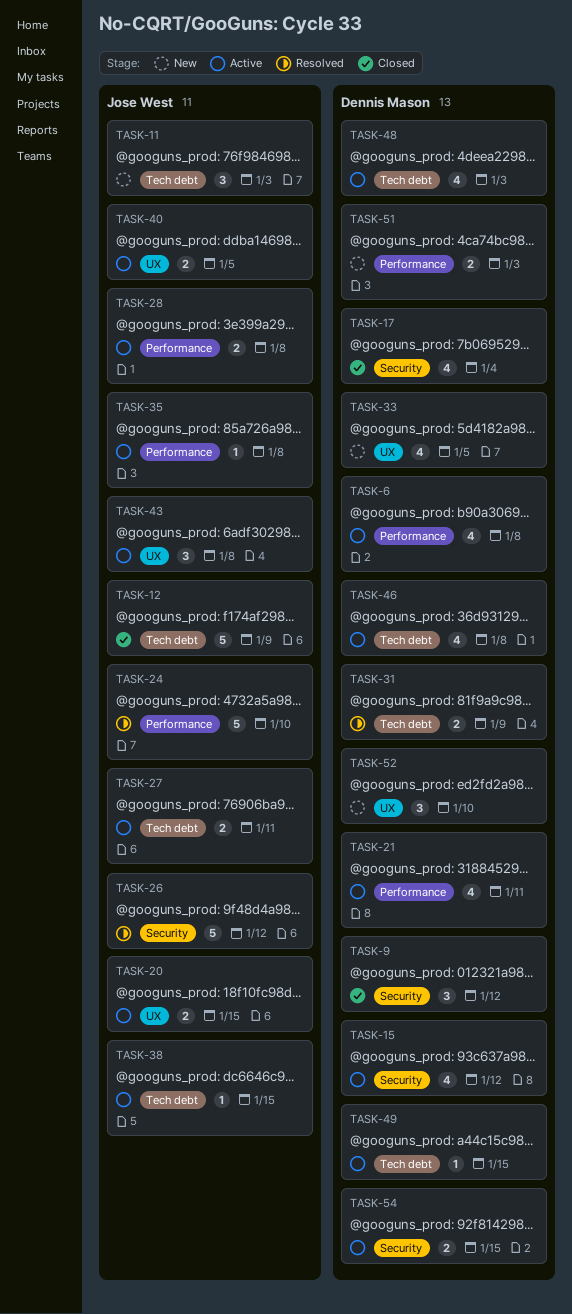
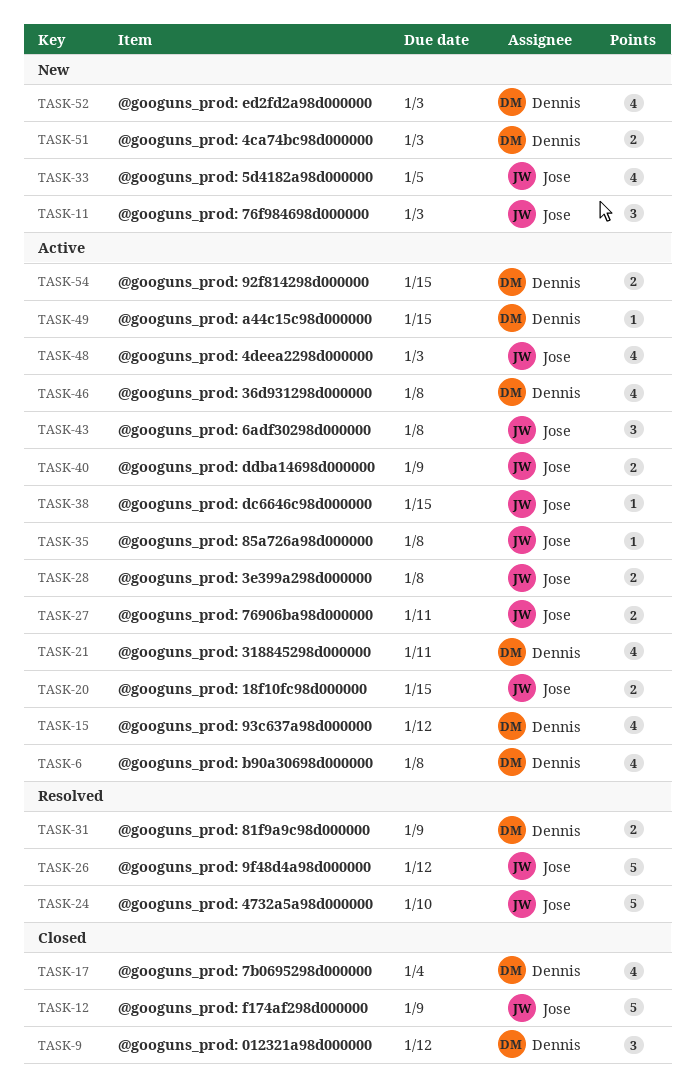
TASK-33, owner: Dennis Mason -> Jose West
TASK-40, due: Jan 5 -> Jan 9
TASK-48, owner: Dennis Mason -> Jose West
TASK-52, estimate: 3 -> 4
TASK-52, due: Jan 10 -> Jan 3

